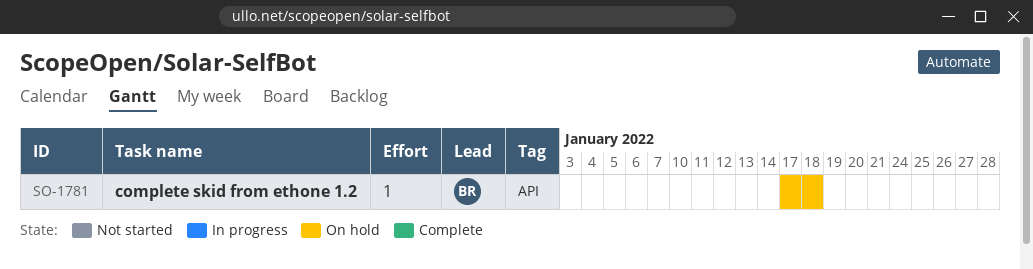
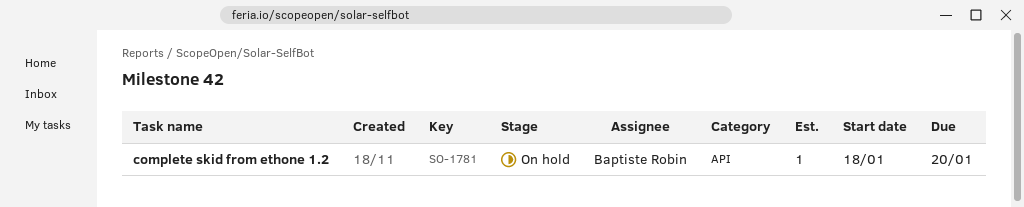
SO-1781, start: Jan 17 -> Jan 18
SO-1781, due: Jan 18 -> Jan 20

